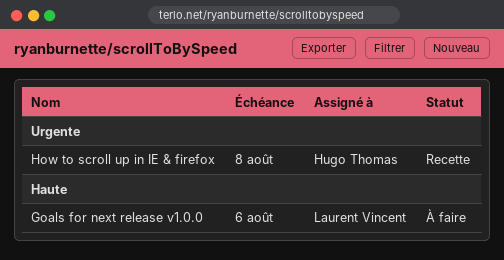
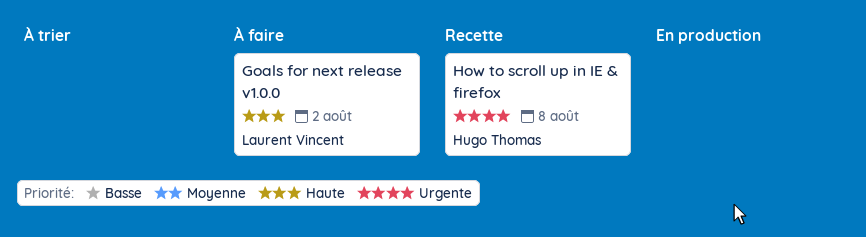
Goals for next release v1.0.0, due: Aug 6 -> Aug 2

